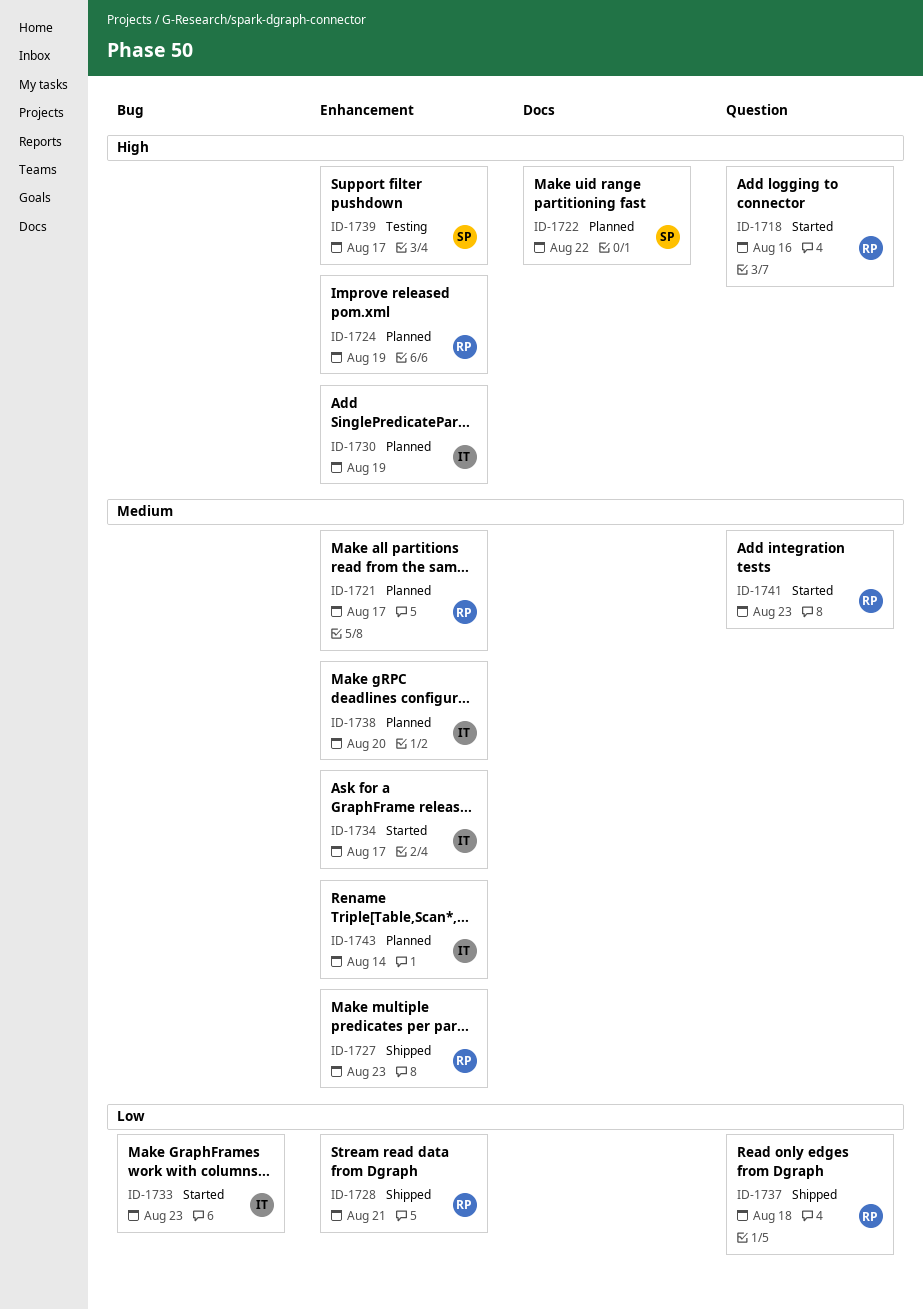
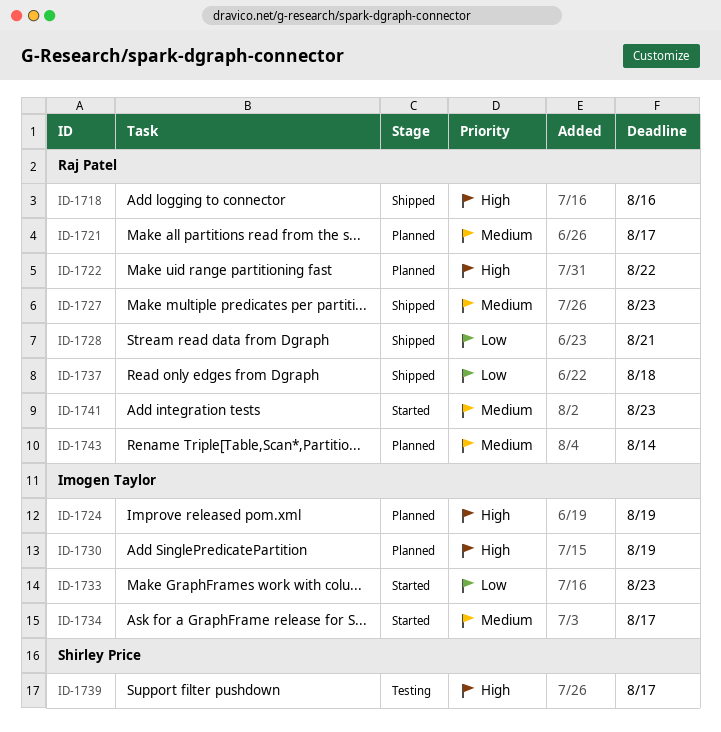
ID-1718, status: Started -> Shipped
ID-1722, owner: Shirley Price -> Raj Patel
ID-1724, owner: Raj Patel -> Imogen Taylor
ID-1738: present -> none
ID-1743, owner: Imogen Taylor -> Raj Patel

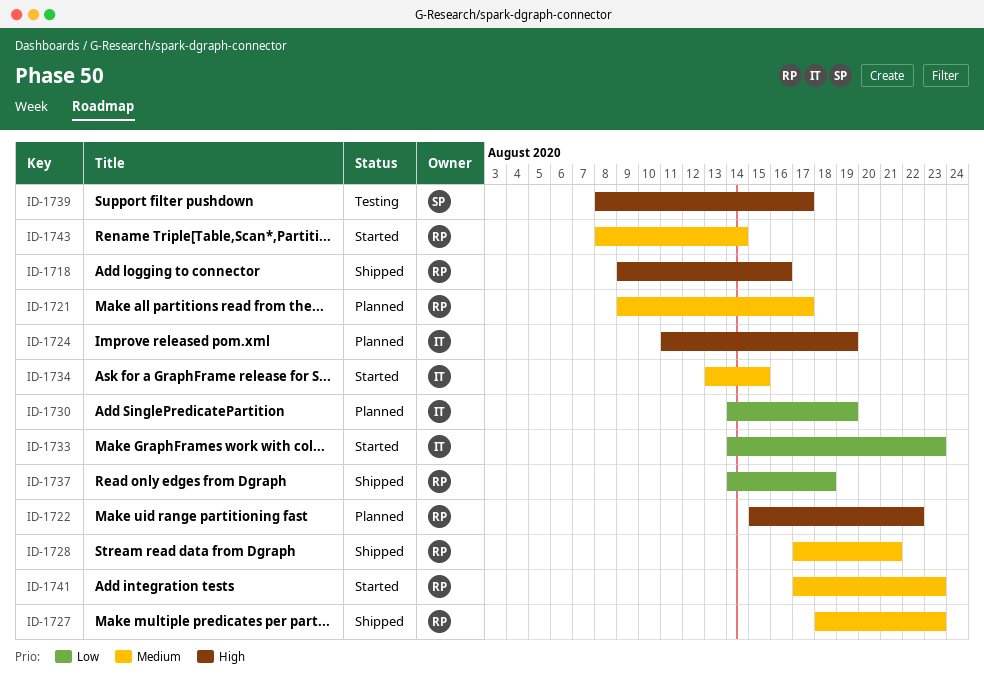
ID-1728, priority: Low -> Medium
ID-1730, priority: High -> Low
ID-1734, due: Aug 17 -> Aug 15
ID-1743, status: Planned -> Started

